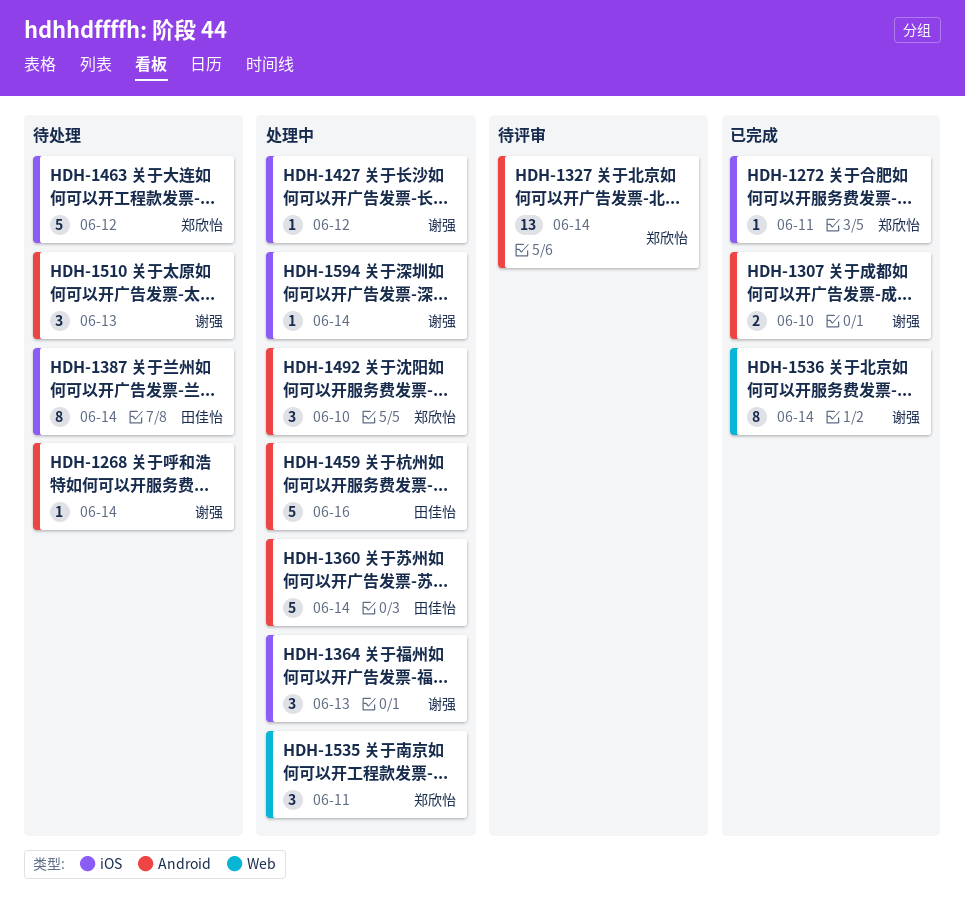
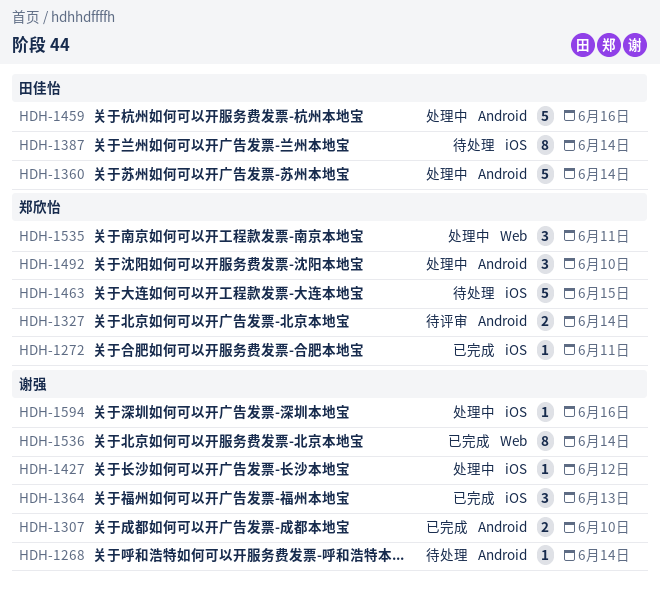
HDH-1327, estimate: 13 -> 2
HDH-1364, status: 处理中 -> 已完成
HDH-1463, due: Jun 12 -> Jun 15
HDH-1510: present -> none
HDH-1594, due: Jun 14 -> Jun 16

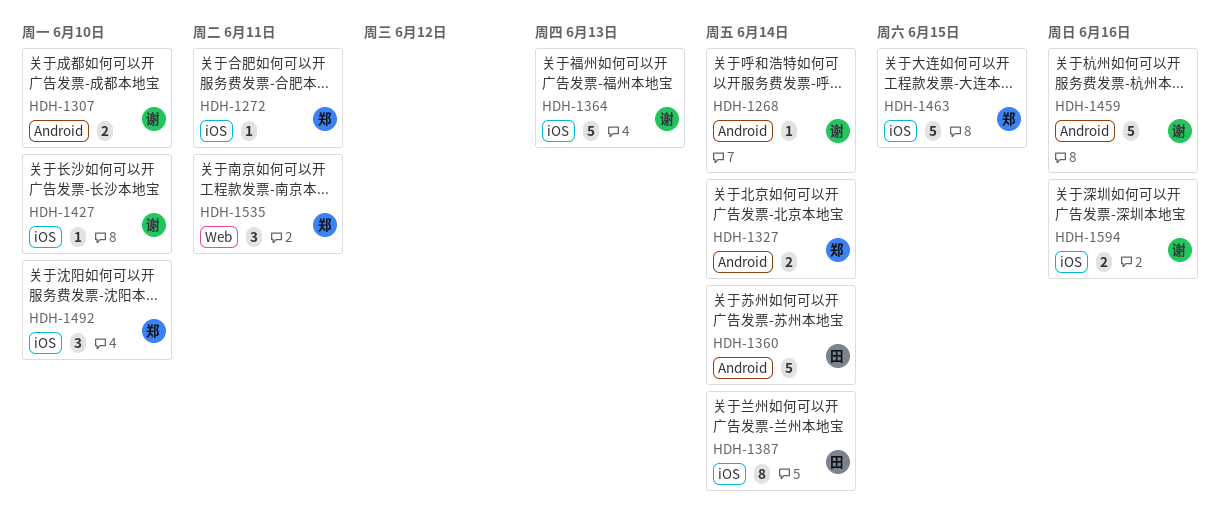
HDH-1364, estimate: 3 -> 5
HDH-1427, due: Jun 12 -> Jun 10
HDH-1459, owner: 田佳怡 -> 谢强
HDH-1492, label: Android -> iOS
HDH-1536: present -> none
HDH-1594, estimate: 1 -> 2

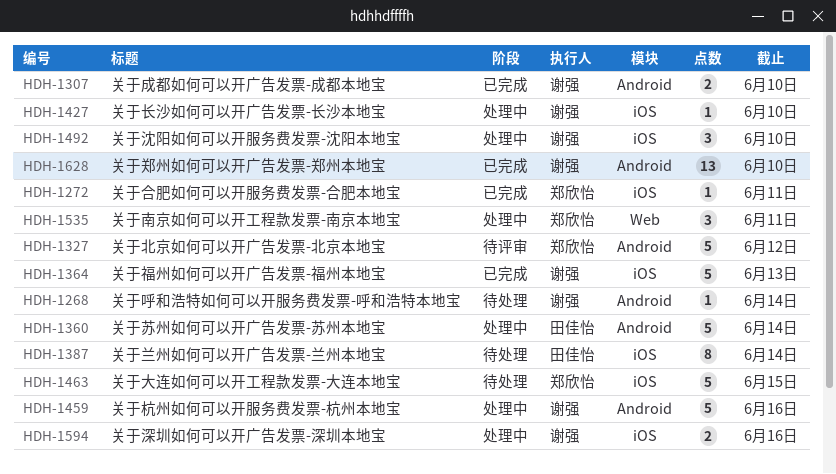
HDH-1327, estimate: 2 -> 5
HDH-1327, due: Jun 14 -> Jun 12
HDH-1492, owner: 郑欣怡 -> 谢强
HDH-1628: none -> present

